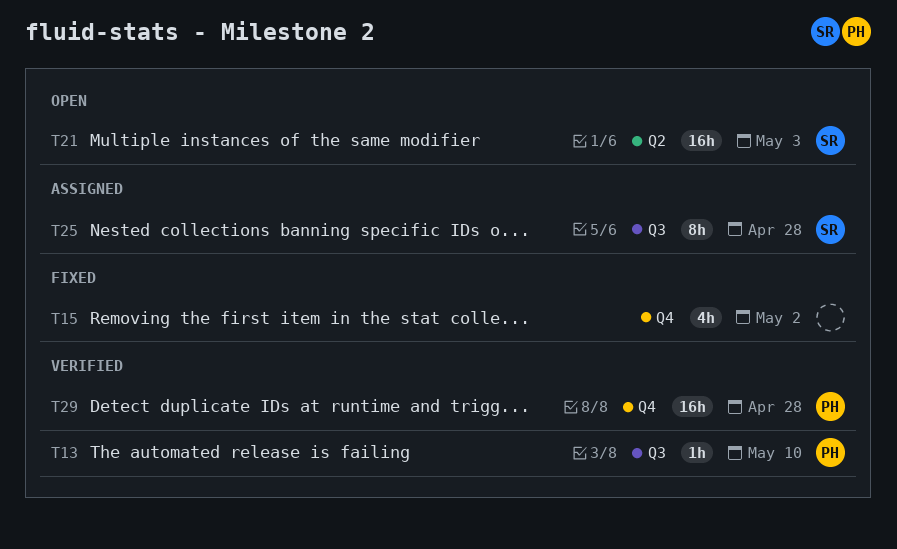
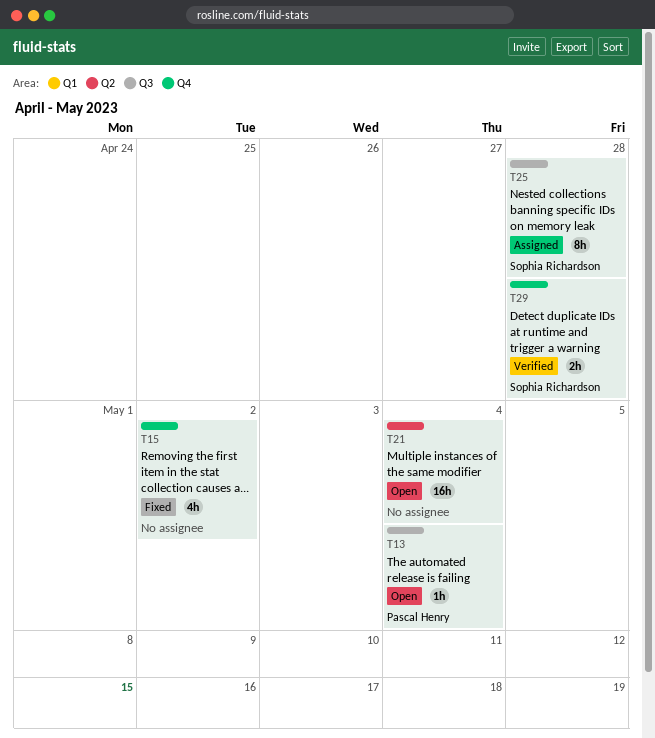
T13, status: Verified -> Open
T13, due: May 10 -> May 4
T21, owner: Sophia Richardson -> none
T21, due: May 3 -> May 4
T29, owner: Pascal Henry -> Sophia Richardson
T29, estimate: 16h -> 2h

